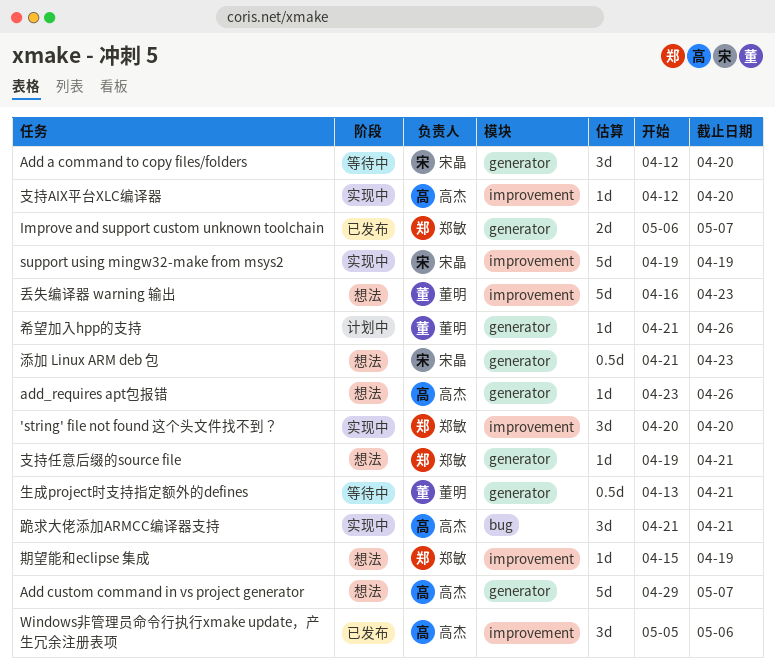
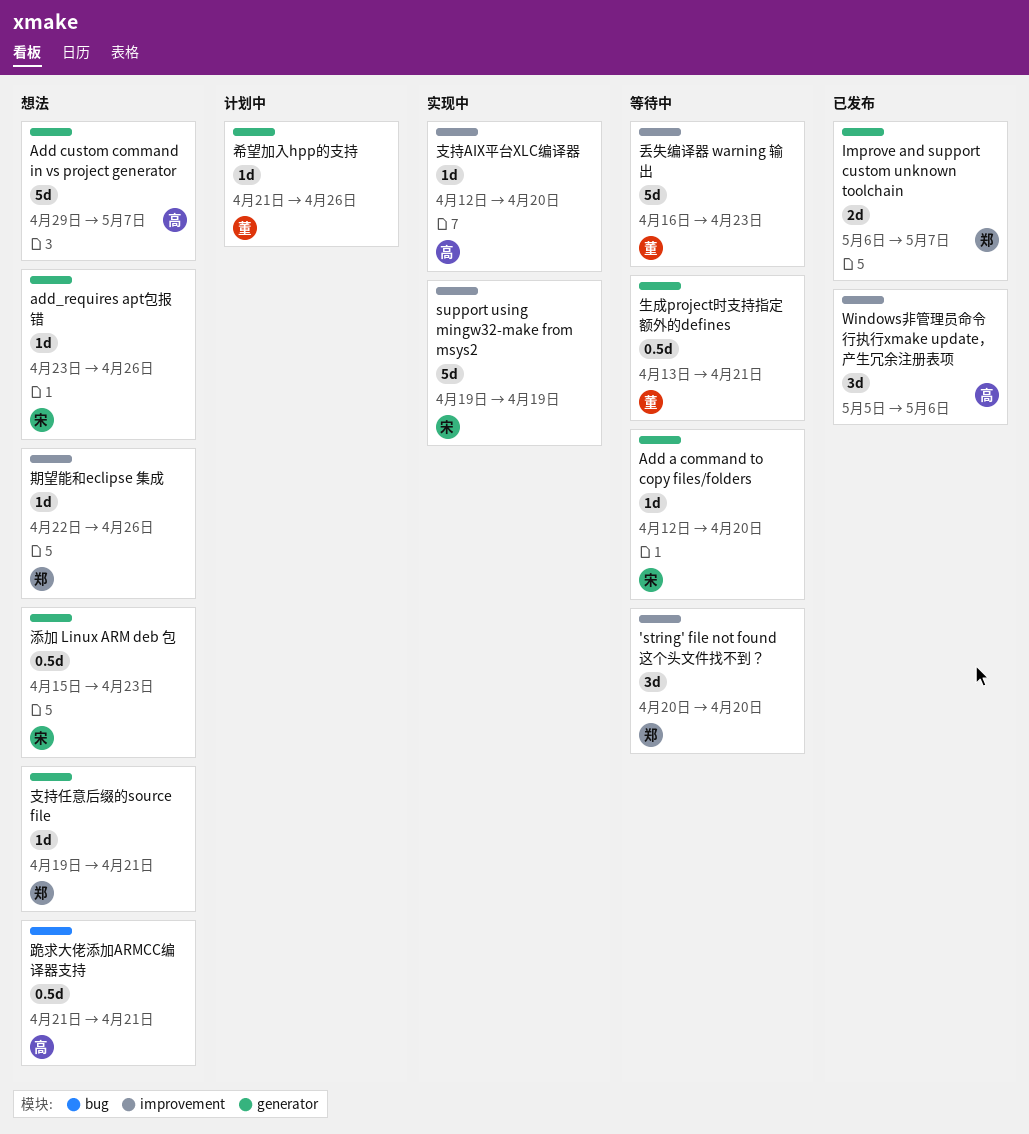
'string' file not found 这个头文件找不到？, status: 实现中 -> 等待中
Add a command to copy files/folders, estimate: 3d -> 1d
add_requires apt包报错, owner: 高杰 -> 宋晶
丢失编译器 warning 输出, status: 想法 -> 等待中
期望能和eclipse 集成, start: Apr 15 -> Apr 22
期望能和eclipse 集成, due: Apr 19 -> Apr 26
添加 Linux ARM deb 包, start: Apr 21 -> Apr 15
跪求大佬添加ARMCC编译器支持, status: 实现中 -> 想法
跪求大佬添加ARMCC编译器支持, estimate: 3d -> 0.5d

